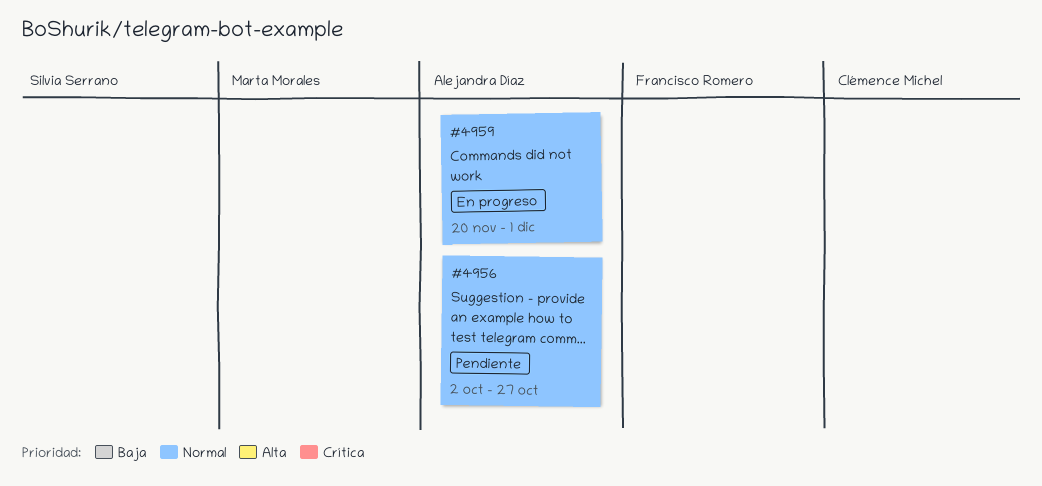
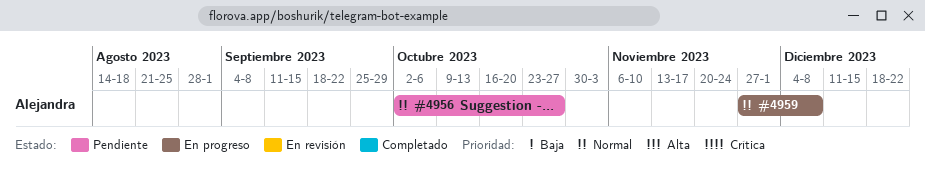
#4959, start: Nov 20 -> Nov 27
#4959, due: Dec 1 -> Dec 8

